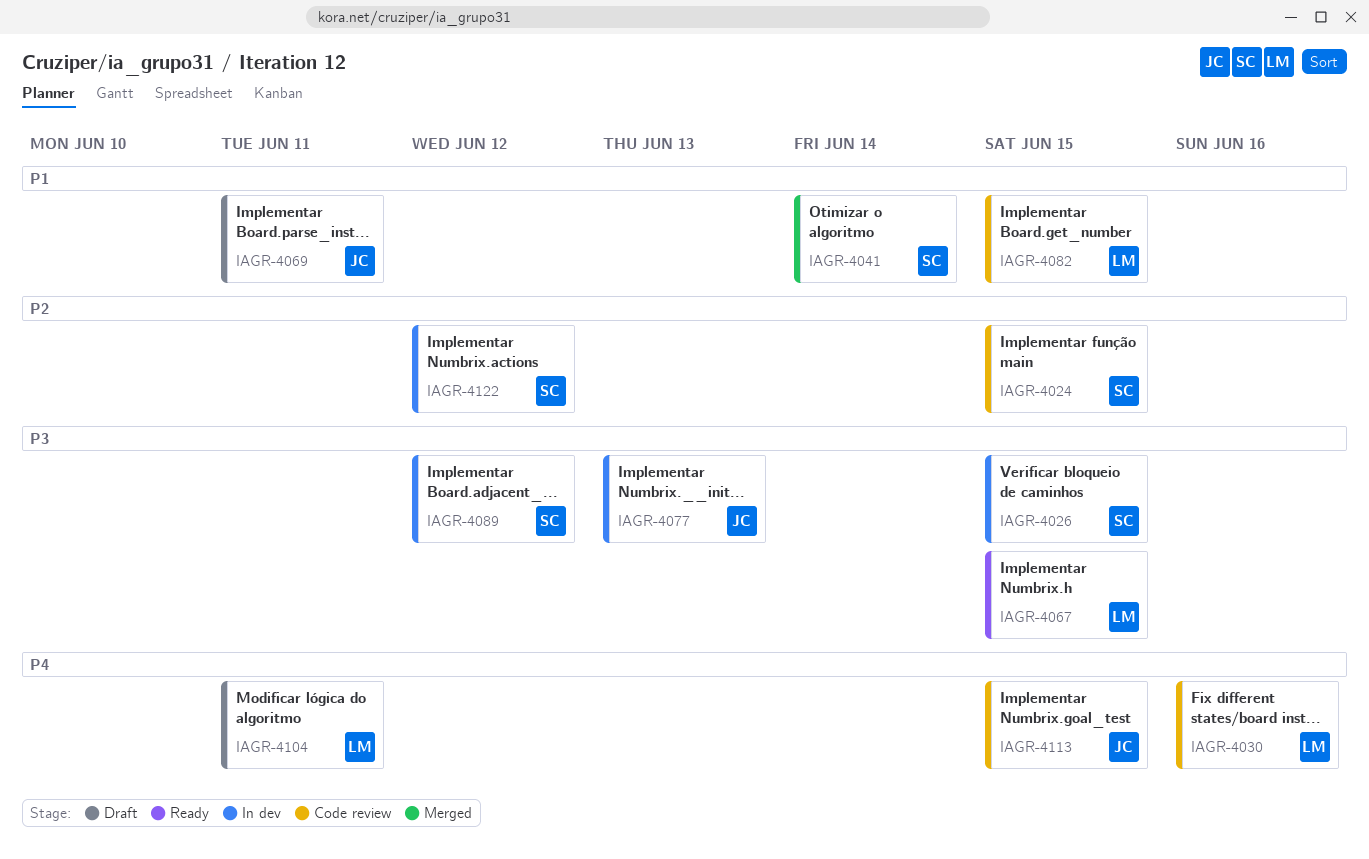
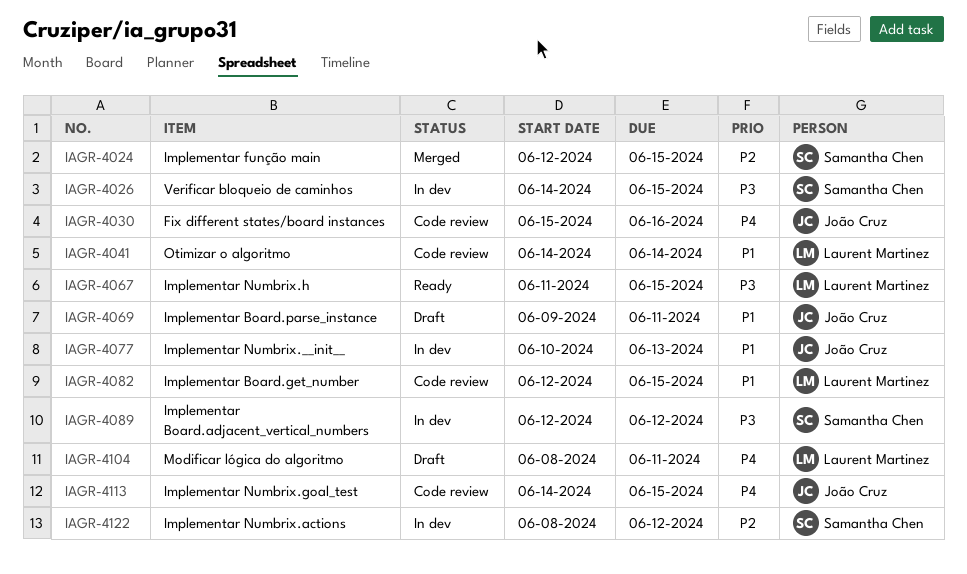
IAGR-4024, status: Code review -> Merged
IAGR-4030, owner: Laurent Martinez -> João Cruz
IAGR-4041, status: Merged -> Code review
IAGR-4041, owner: Samantha Chen -> Laurent Martinez
IAGR-4077, priority: P3 -> P1

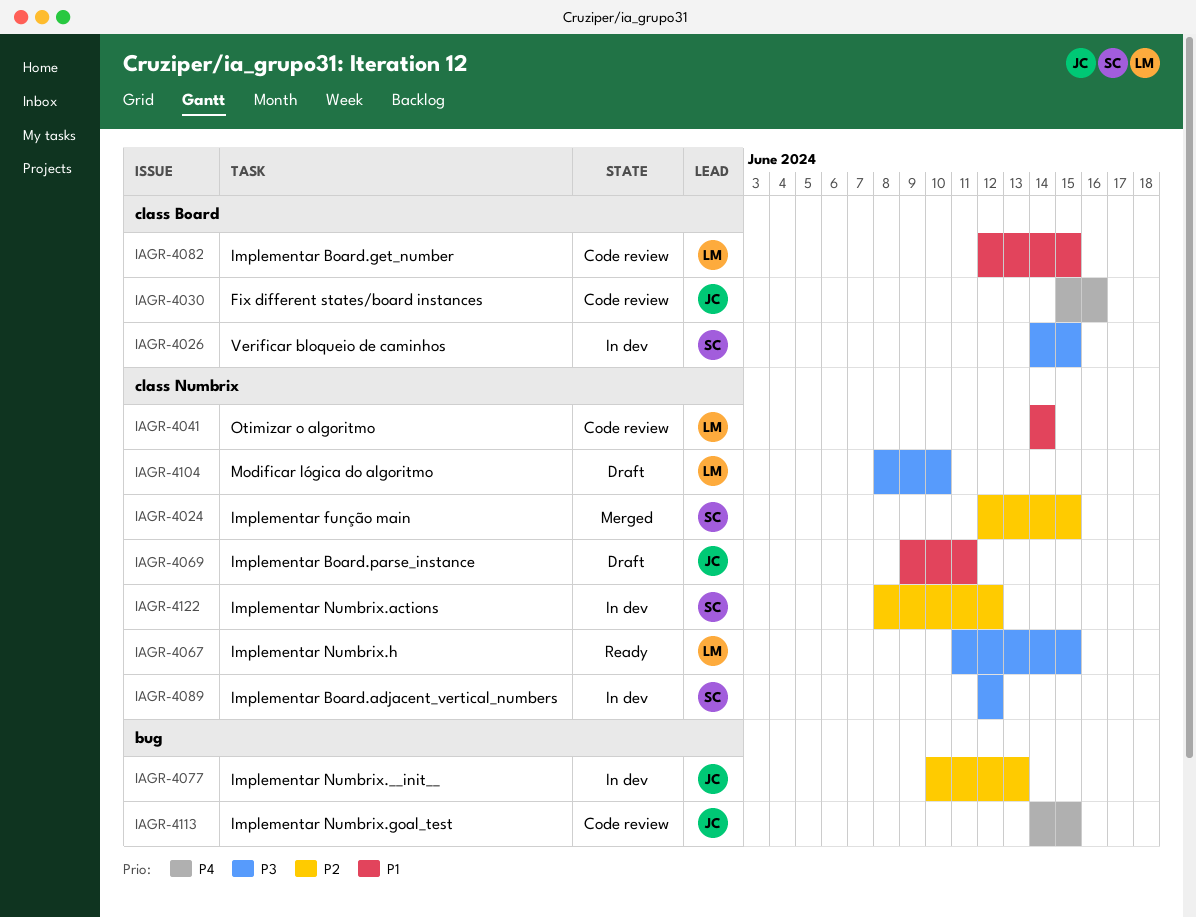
IAGR-4077, priority: P1 -> P2
IAGR-4104, priority: P4 -> P3
IAGR-4104, due: Jun 11 -> Jun 10

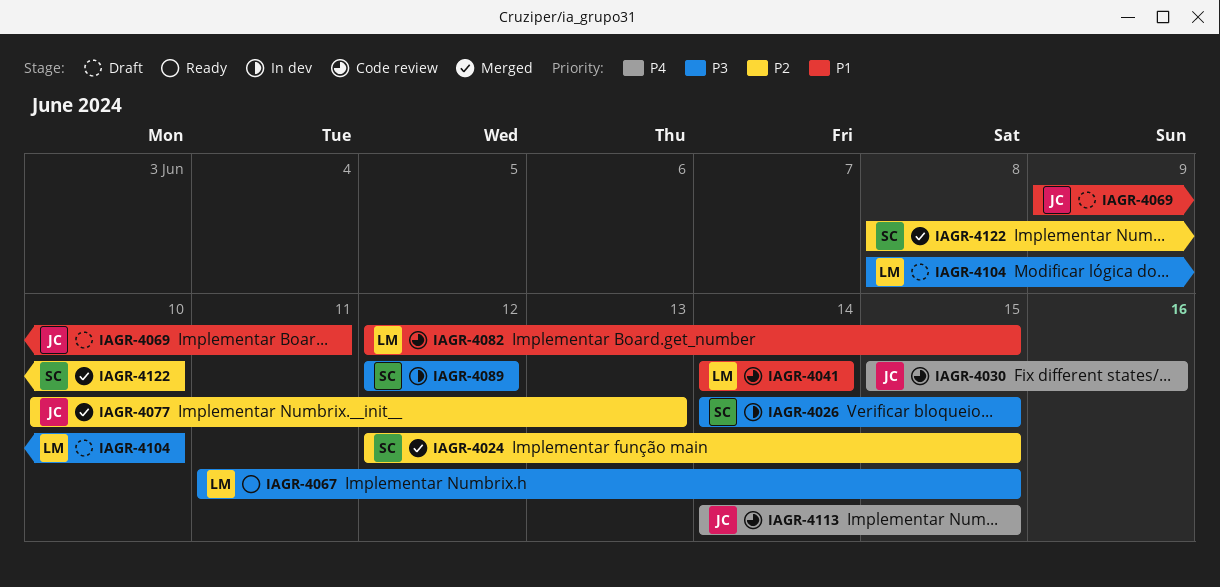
IAGR-4077, status: In dev -> Merged
IAGR-4122, status: In dev -> Merged
IAGR-4122, due: Jun 12 -> Jun 10

